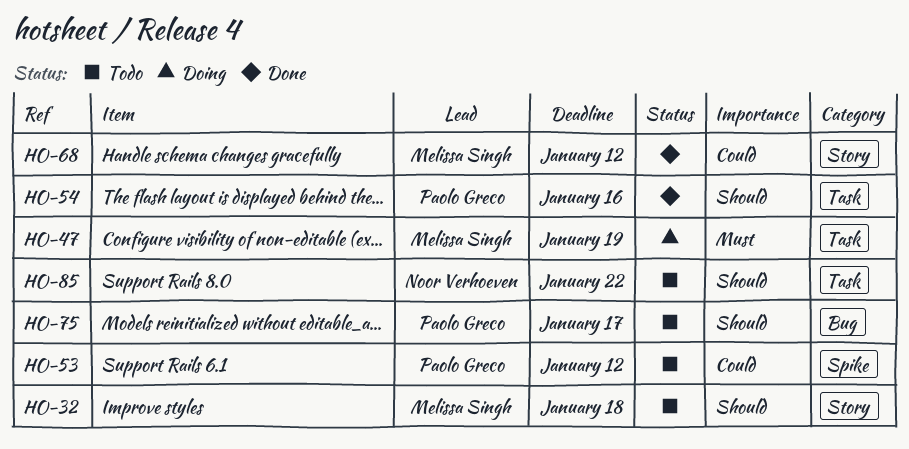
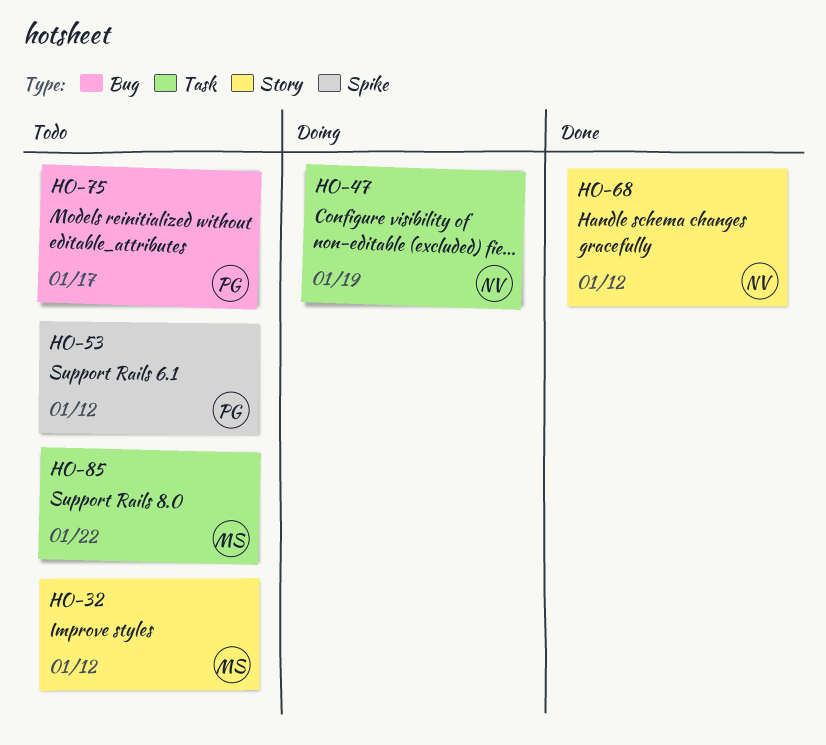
HO-32, due: Jan 18 -> Jan 12
HO-47, owner: Melissa Singh -> Noor Verhoeven
HO-54: present -> none
HO-68, owner: Melissa Singh -> Noor Verhoeven
HO-85, owner: Noor Verhoeven -> Melissa Singh

